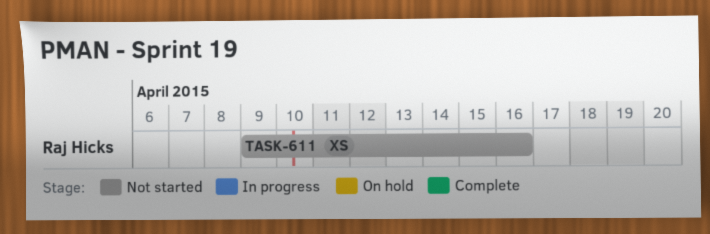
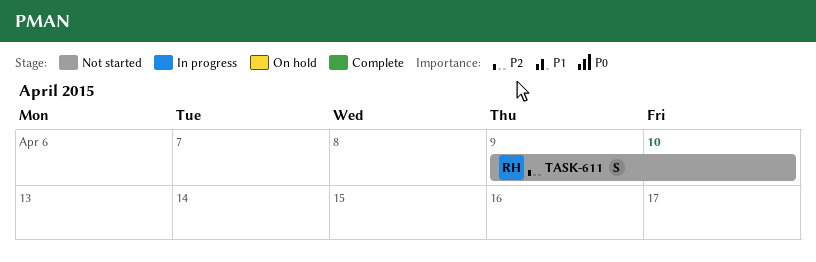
TASK-611, estimate: XS -> S
TASK-611, due: Apr 16 -> Apr 10

